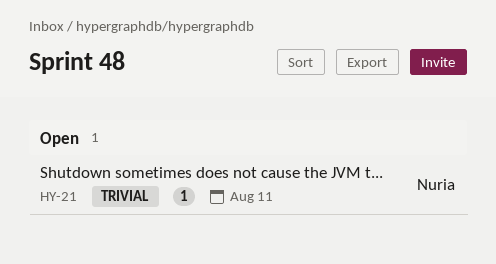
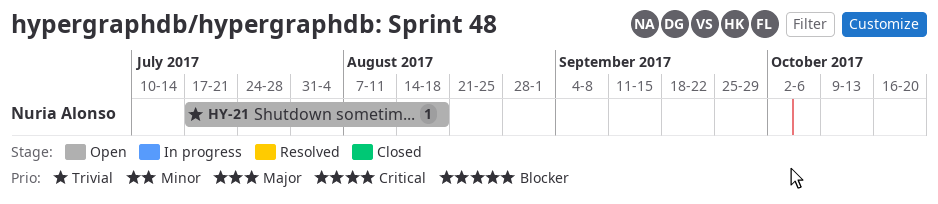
HY-21, due: Aug 11 -> Aug 18

